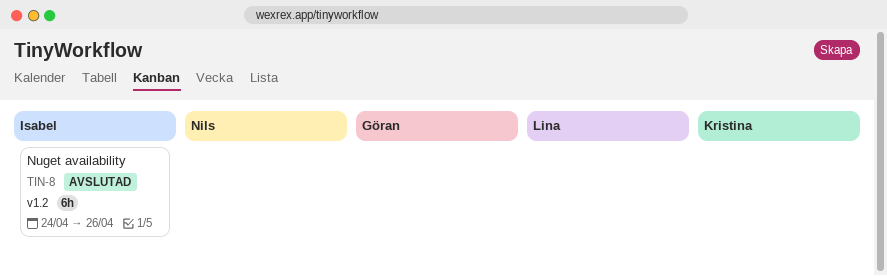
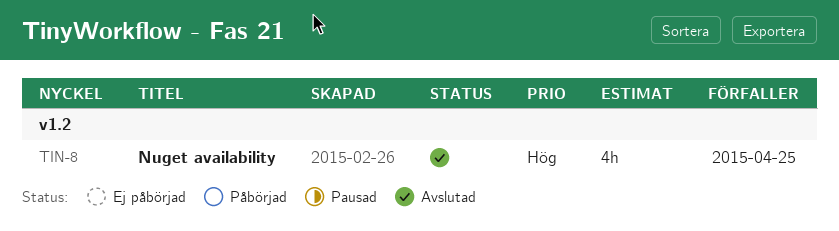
TIN-8, estimate: 6h -> 4h
TIN-8, due: Apr 26 -> Apr 25

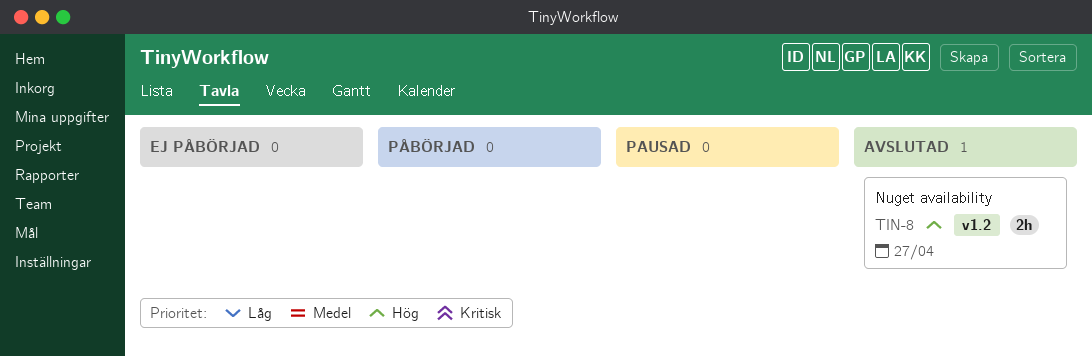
TIN-8, estimate: 4h -> 2h
TIN-8, due: Apr 25 -> Apr 27

